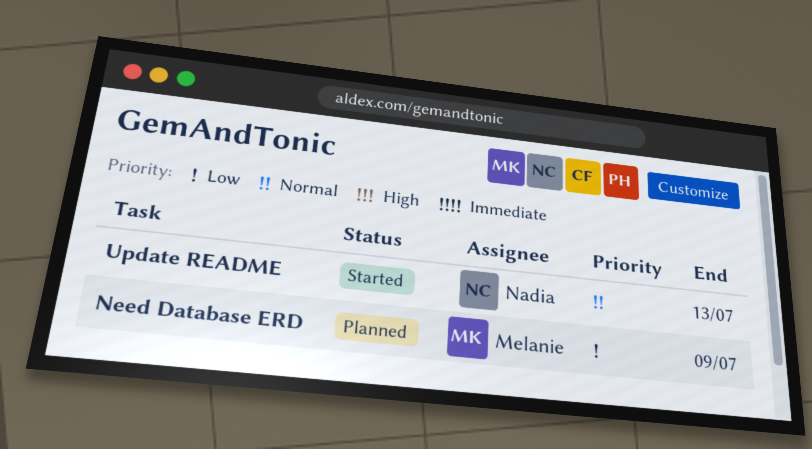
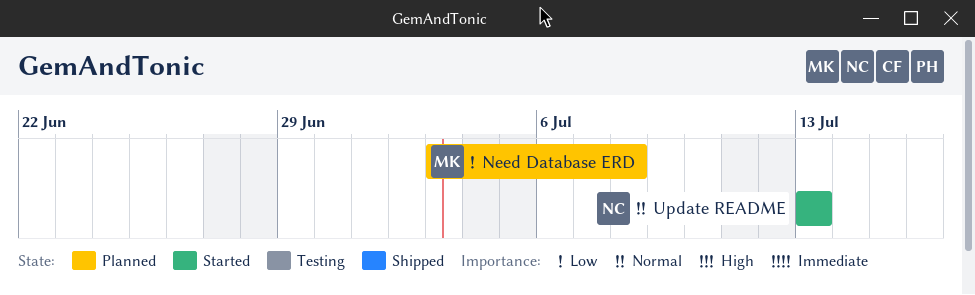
Need Database ERD, due: Jul 9 -> Jul 8

